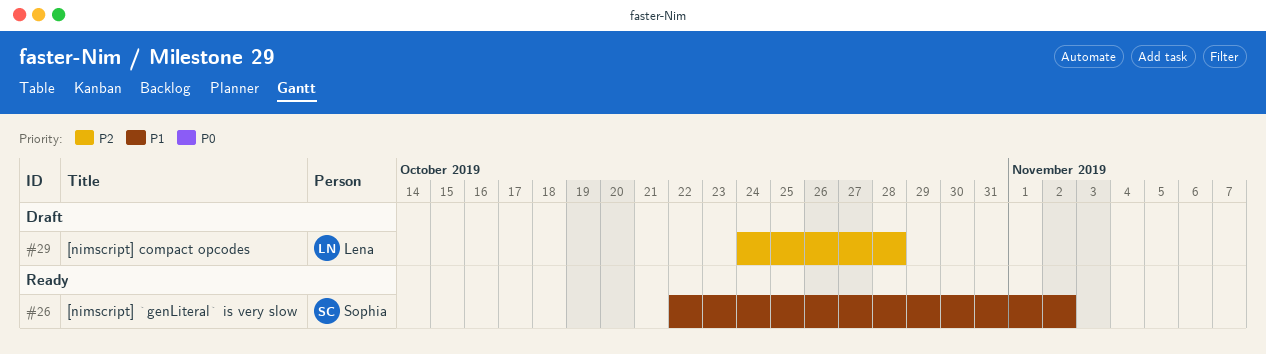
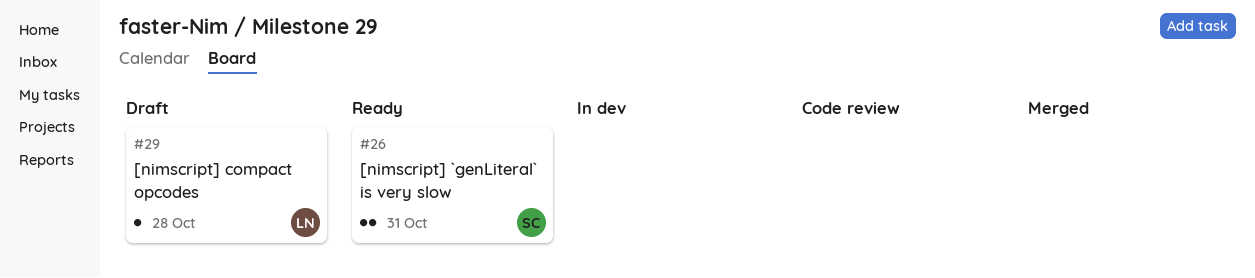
#26, due: Nov 2 -> Oct 31

